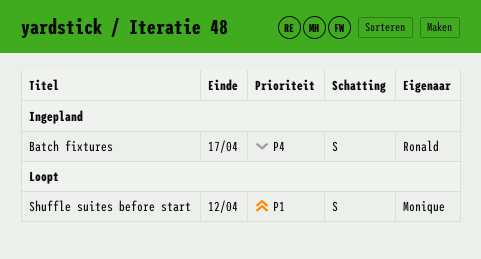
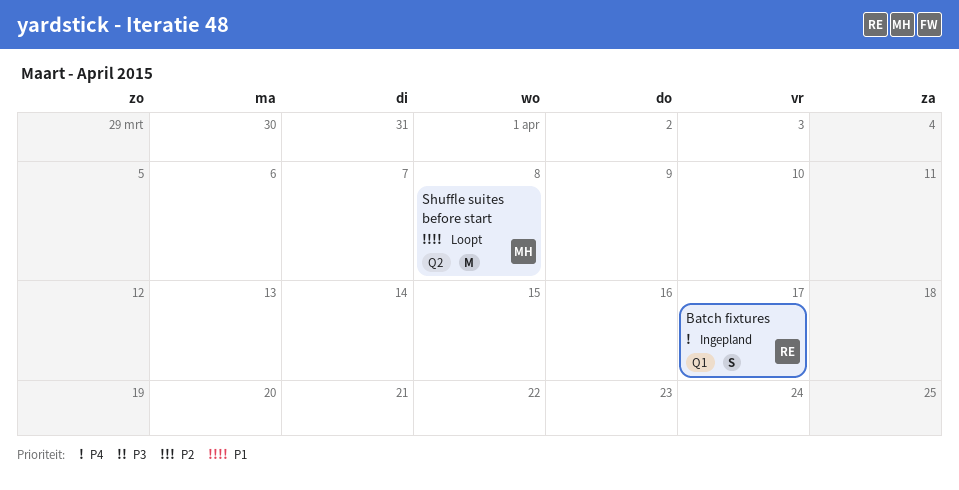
Shuffle suites before start, estimate: S -> M
Shuffle suites before start, due: Apr 12 -> Apr 8

